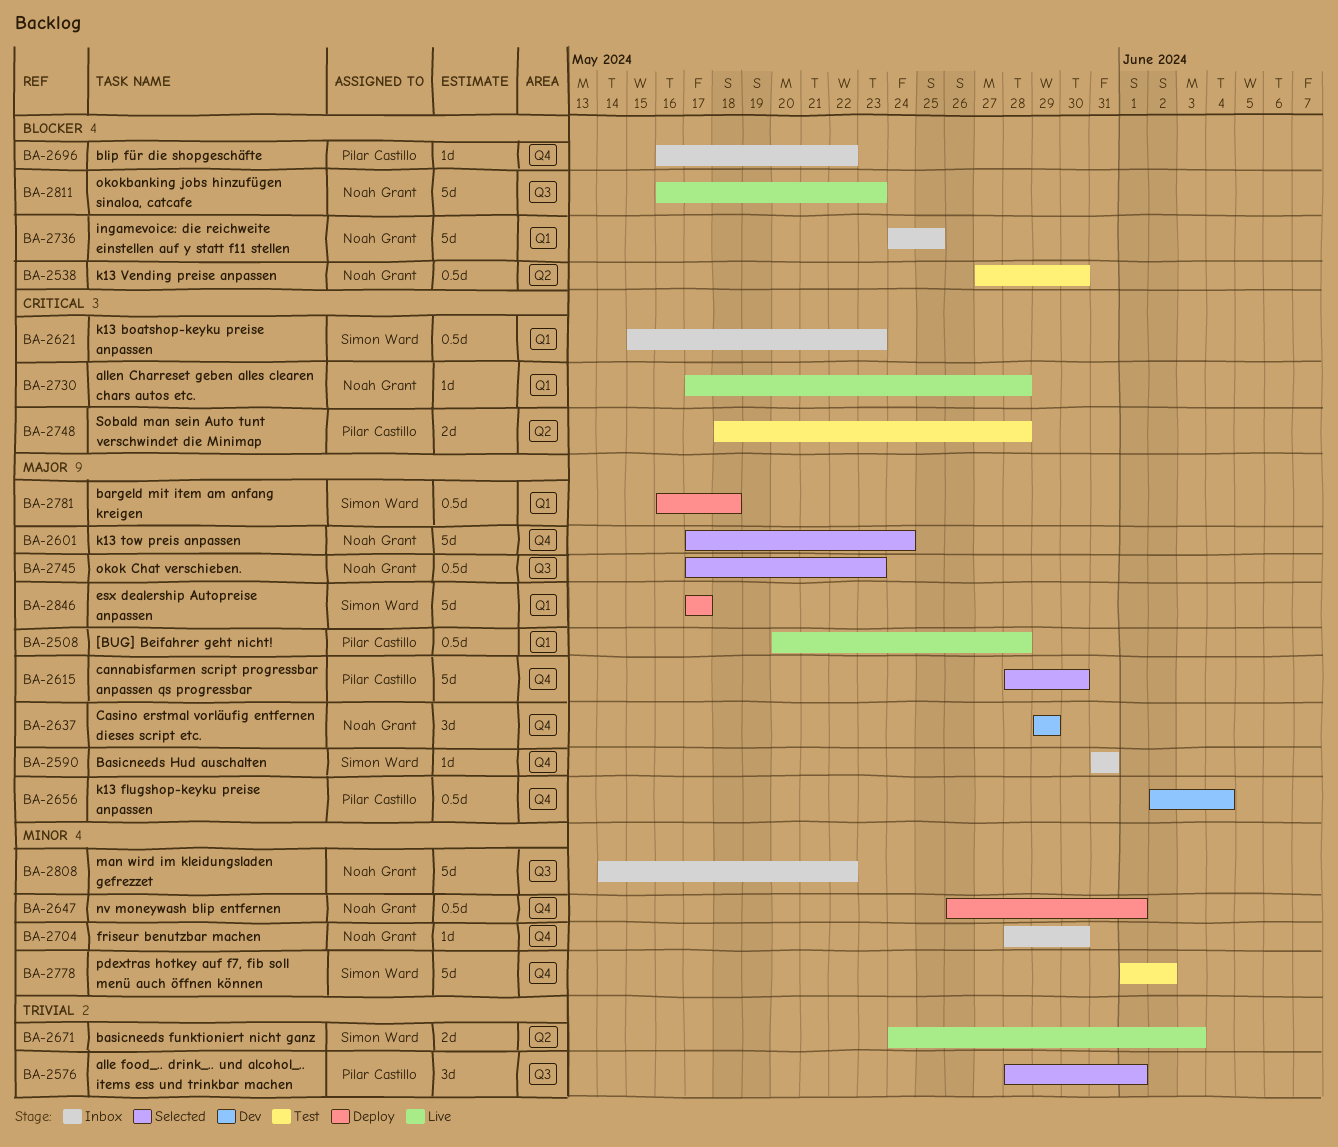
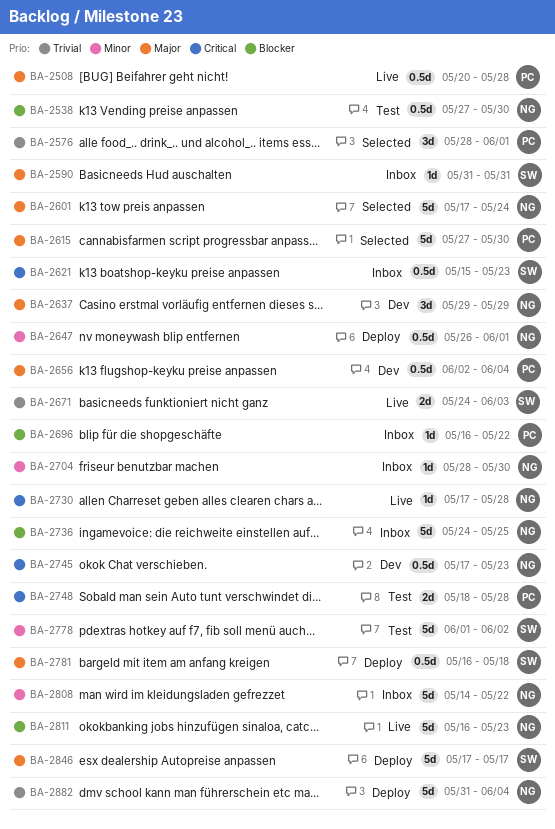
BA-2615, start: May 28 -> May 27
BA-2745, status: Selected -> Dev
BA-2745, priority: Major -> Critical
BA-2882: none -> present

